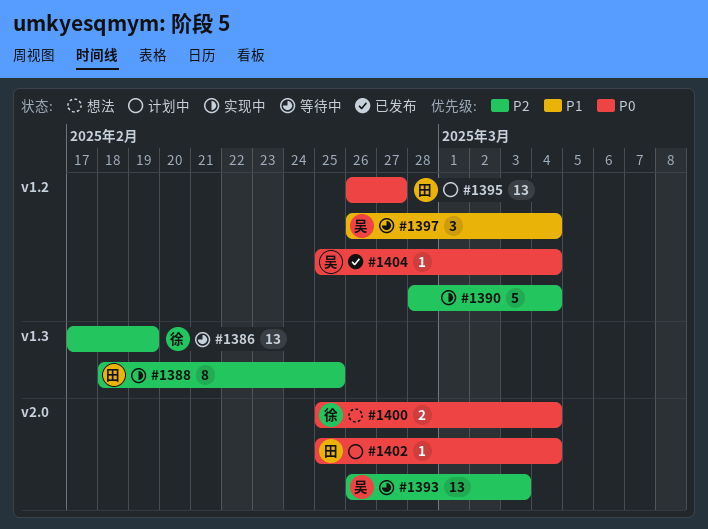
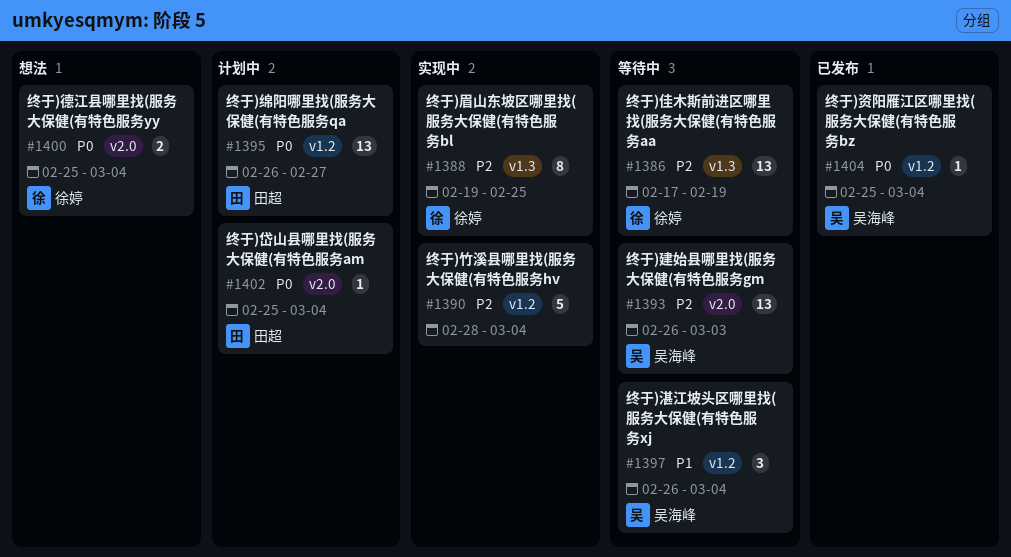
#1388, owner: 田超 -> 徐婷
#1388, start: Feb 18 -> Feb 19

